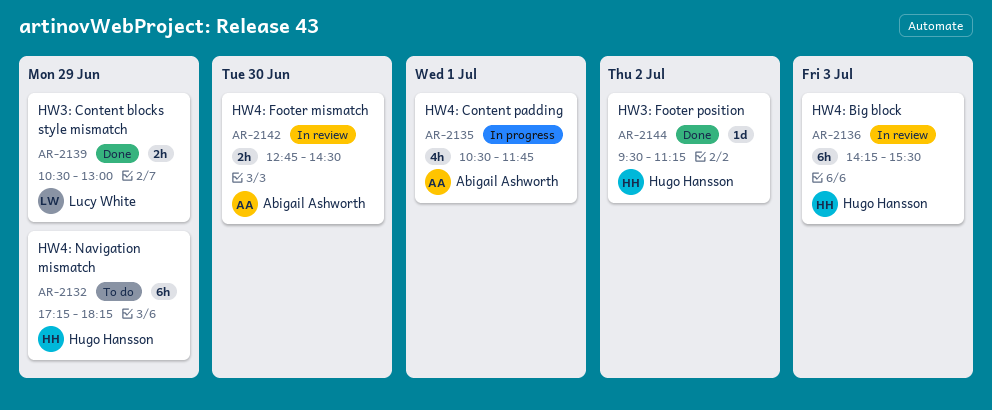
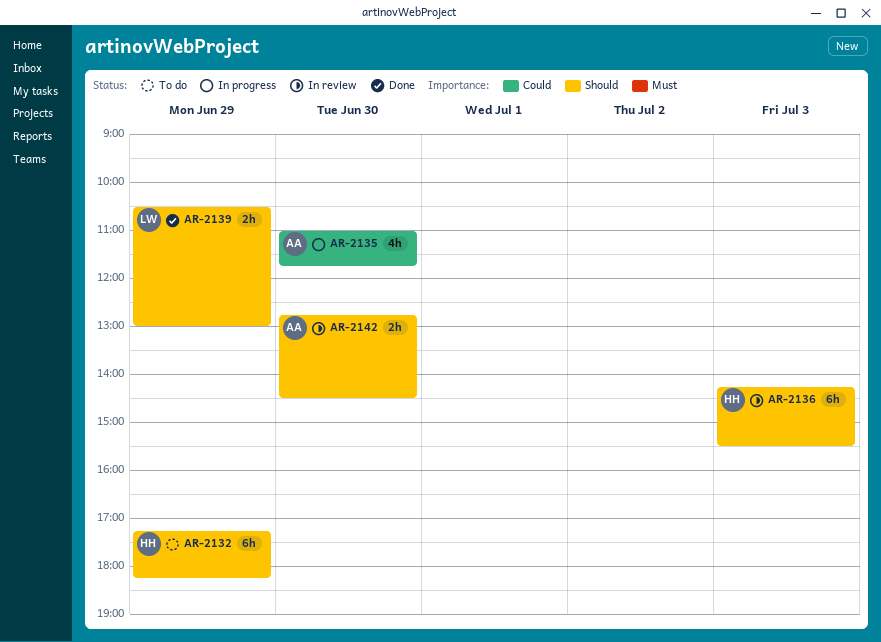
AR-2135, day: Jul 1 -> Jun 30
AR-2135, begins: 10:30 -> 11:00
AR-2144: present -> none

